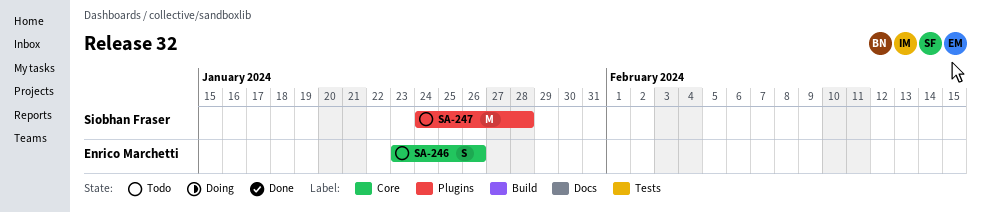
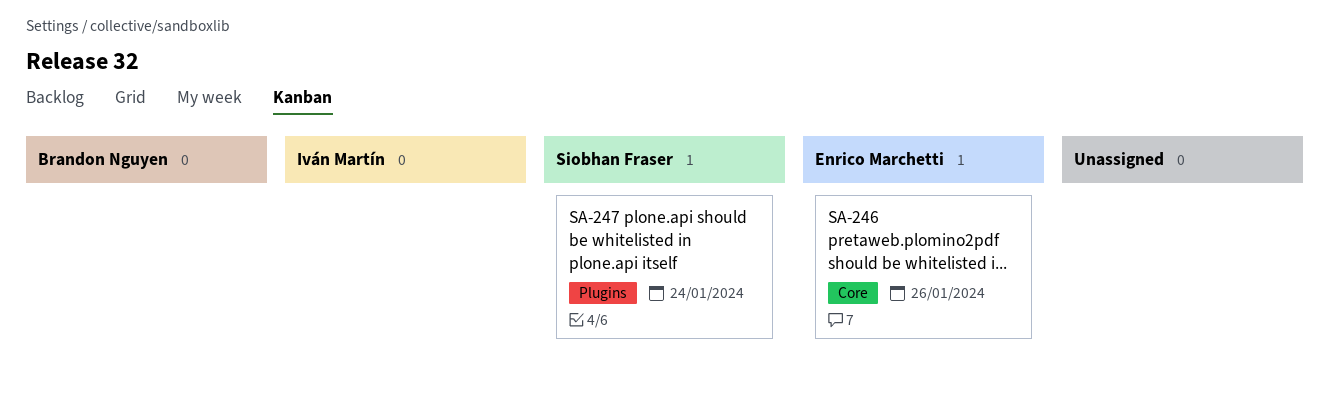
SA-247, due: Jan 28 -> Jan 24

